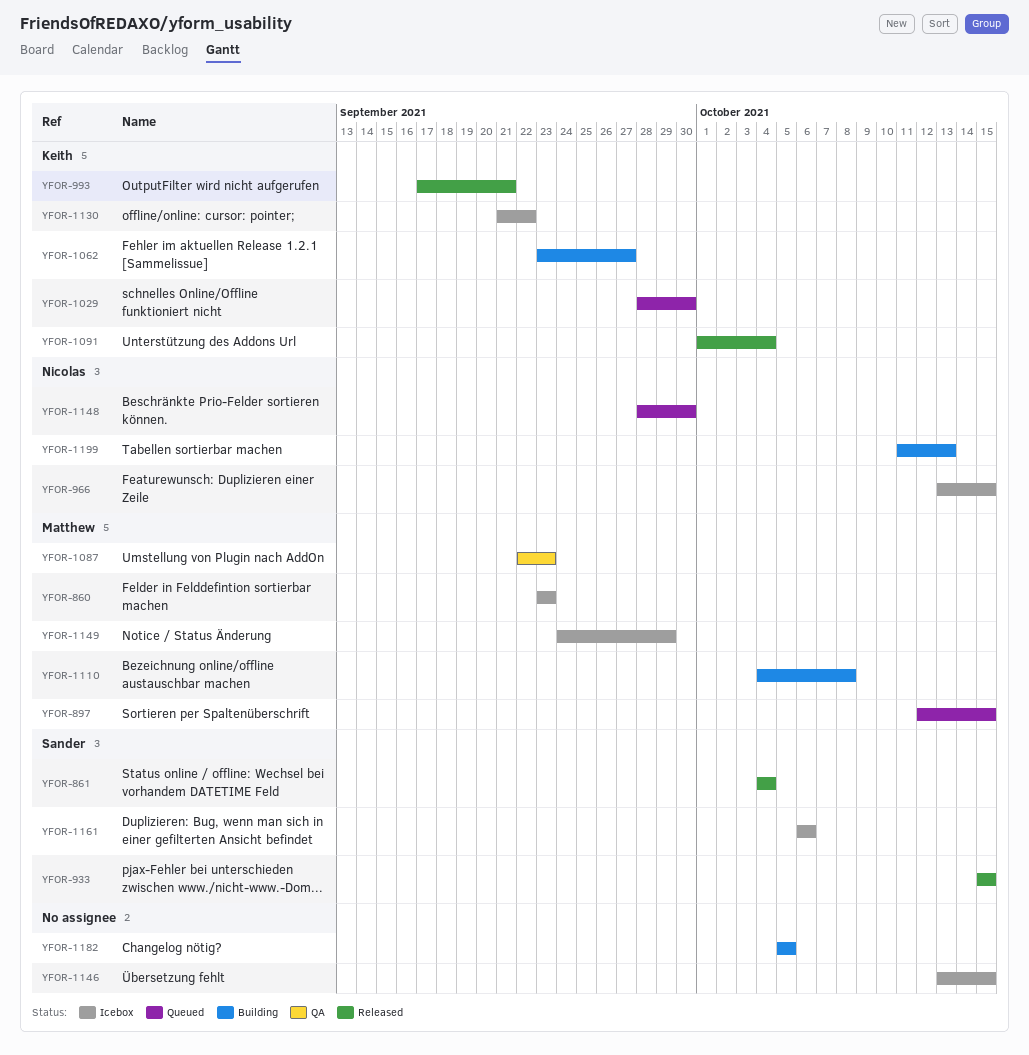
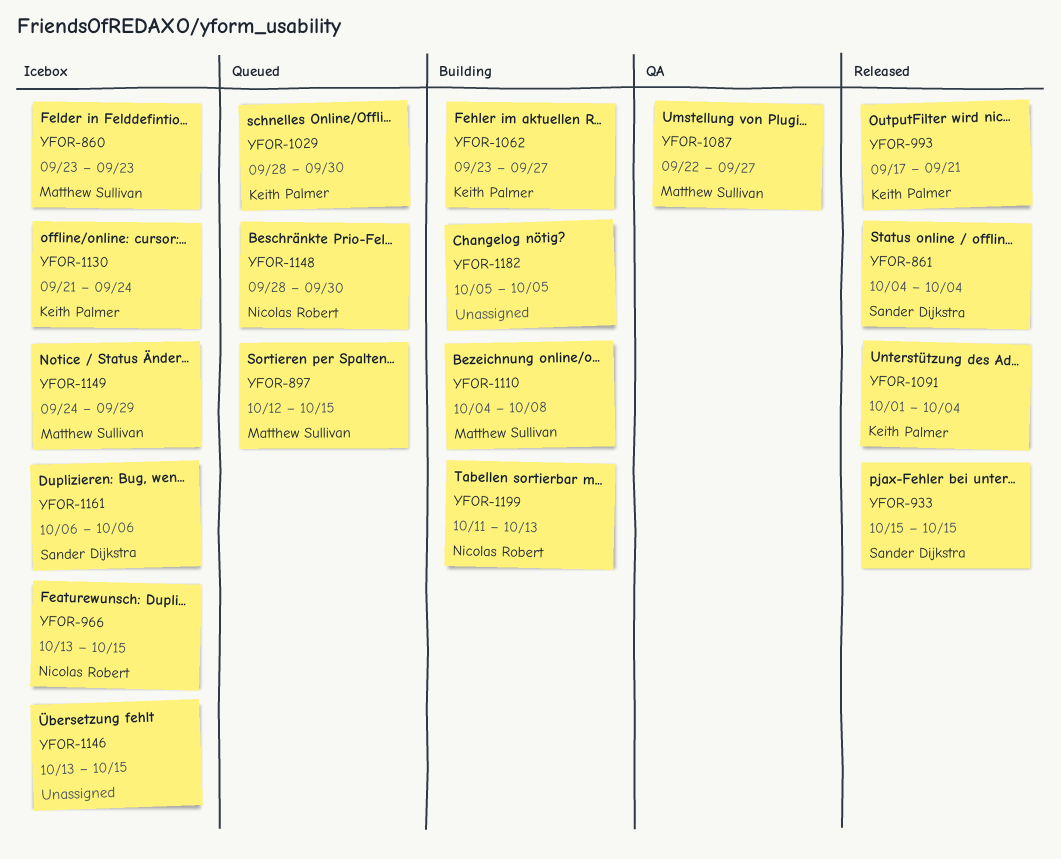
YFOR-1087, due: Sep 23 -> Sep 27
YFOR-1130, due: Sep 22 -> Sep 24

